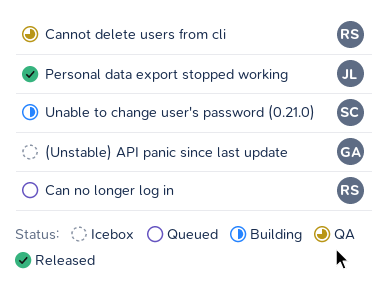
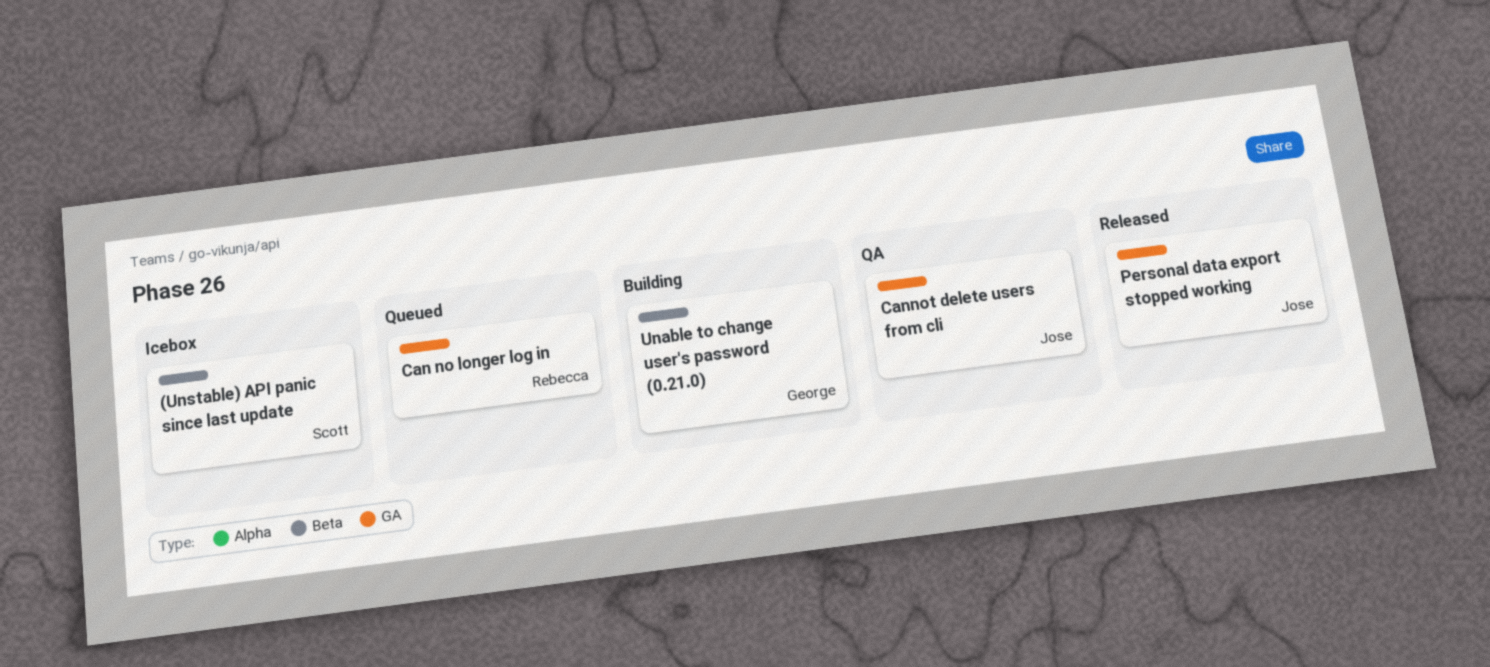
(Unstable) API panic since last update, owner: George -> Scott
Cannot delete users from cli, owner: Rebecca -> Jose
Unable to change user's password (0.21.0), owner: Scott -> George

